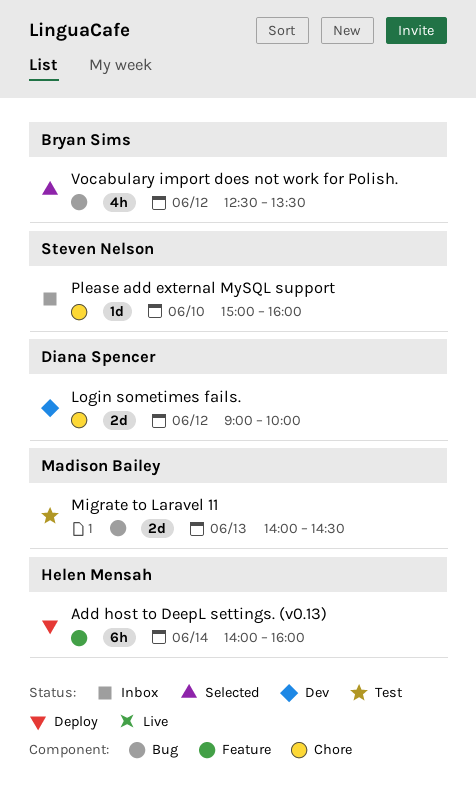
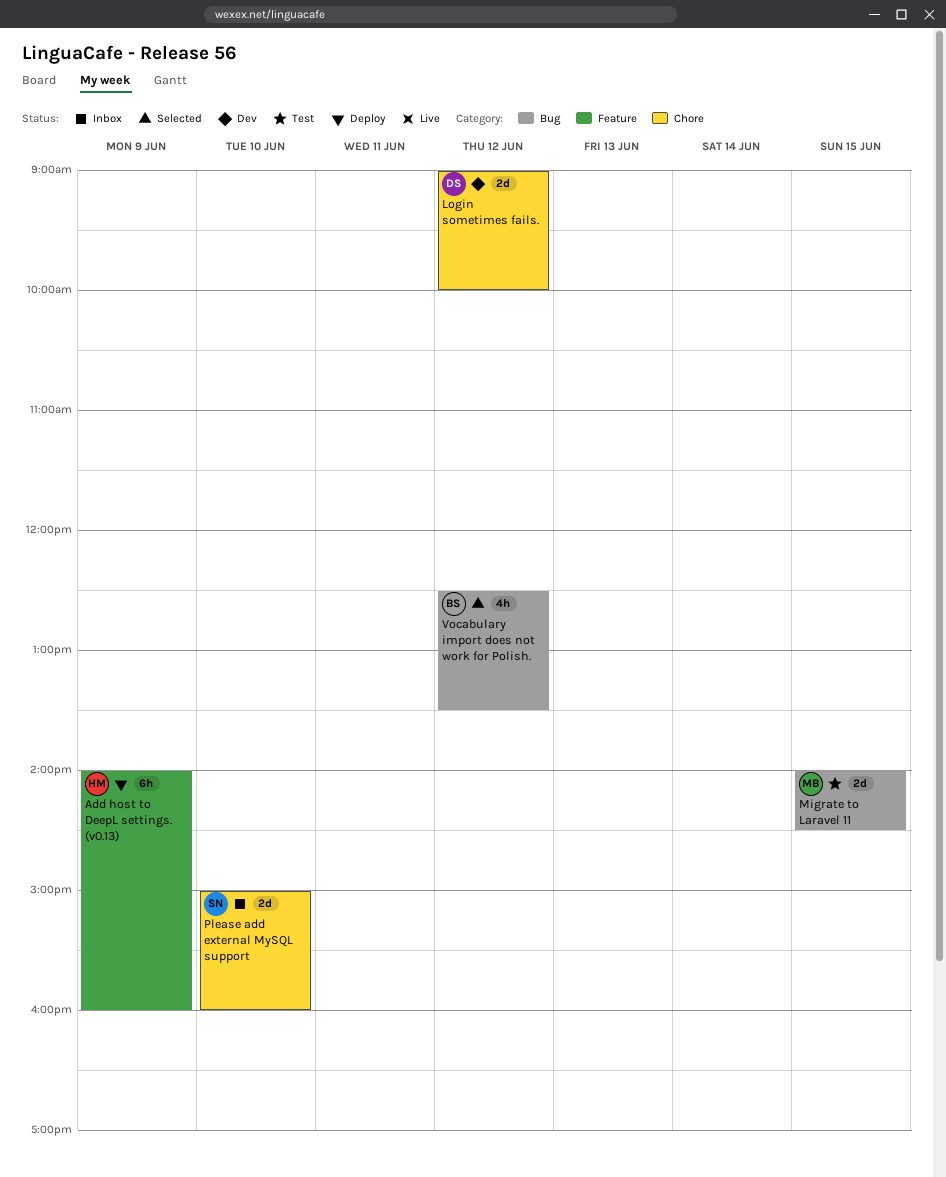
Add host to DeepL settings. (v0.13), day: Jun 14 -> Jun 9
Migrate to Laravel 11, day: Jun 13 -> Jun 15
Please add external MySQL support, estimate: 1d -> 2d

